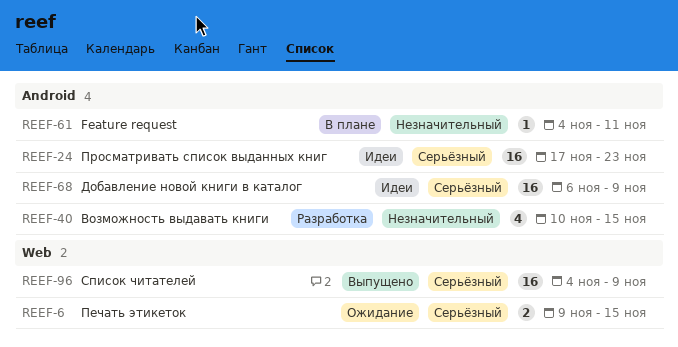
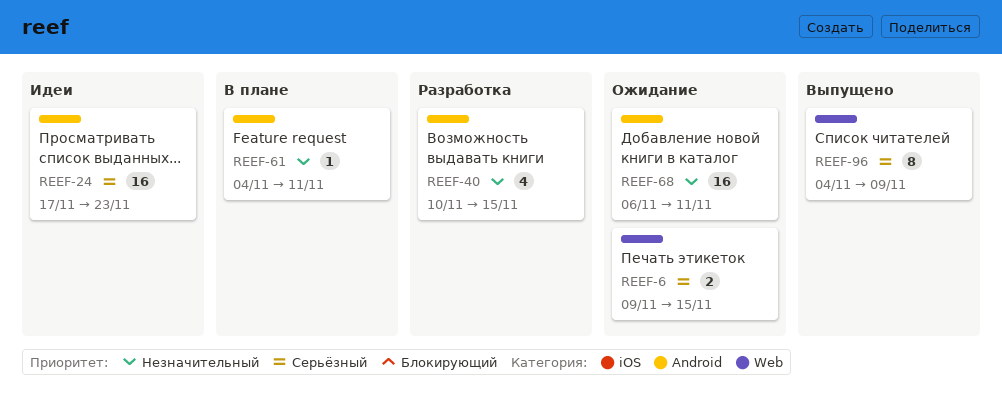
REEF-68, status: Идеи -> Ожидание
REEF-68, priority: Серьёзный -> Незначительный
REEF-68, due: Nov 9 -> Nov 11
REEF-96, estimate: 16 -> 8

